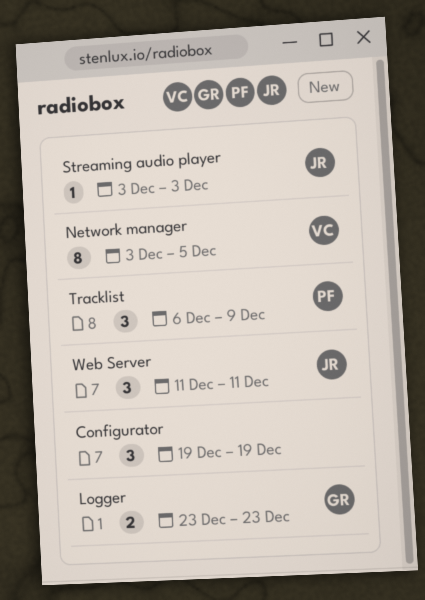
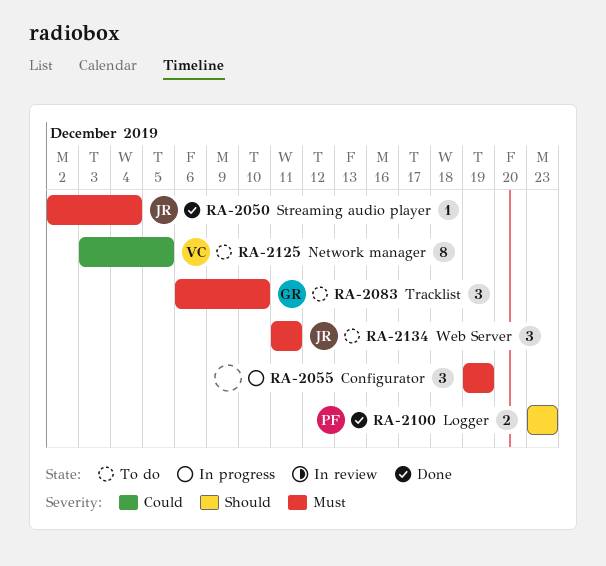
Logger, owner: GR -> PF
Streaming audio player, start: Dec 3 -> Dec 2
Streaming audio player, due: Dec 3 -> Dec 4
Tracklist, owner: PF -> GR
Tracklist, due: Dec 9 -> Dec 10

